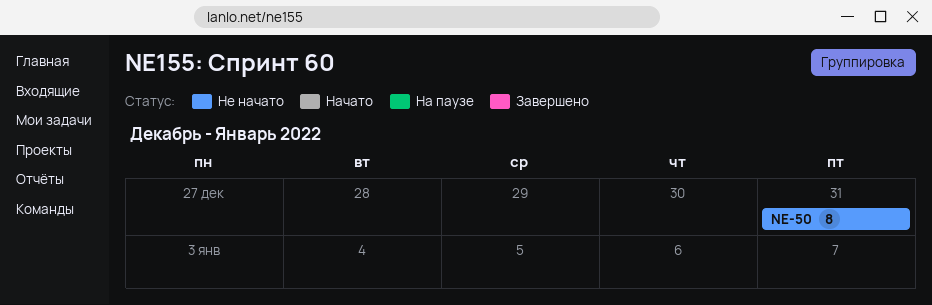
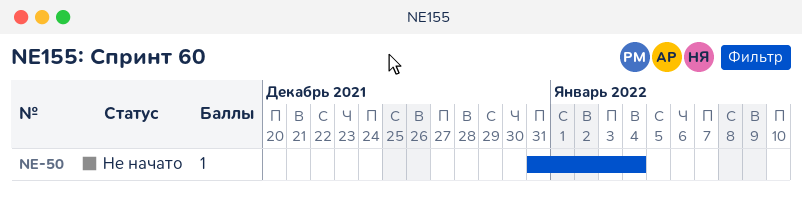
NE-50, estimate: 8 -> 1
NE-50, due: Dec 31 -> Jan 4

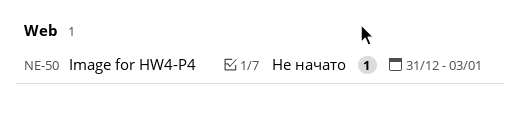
NE-50, due: Jan 4 -> Jan 3

